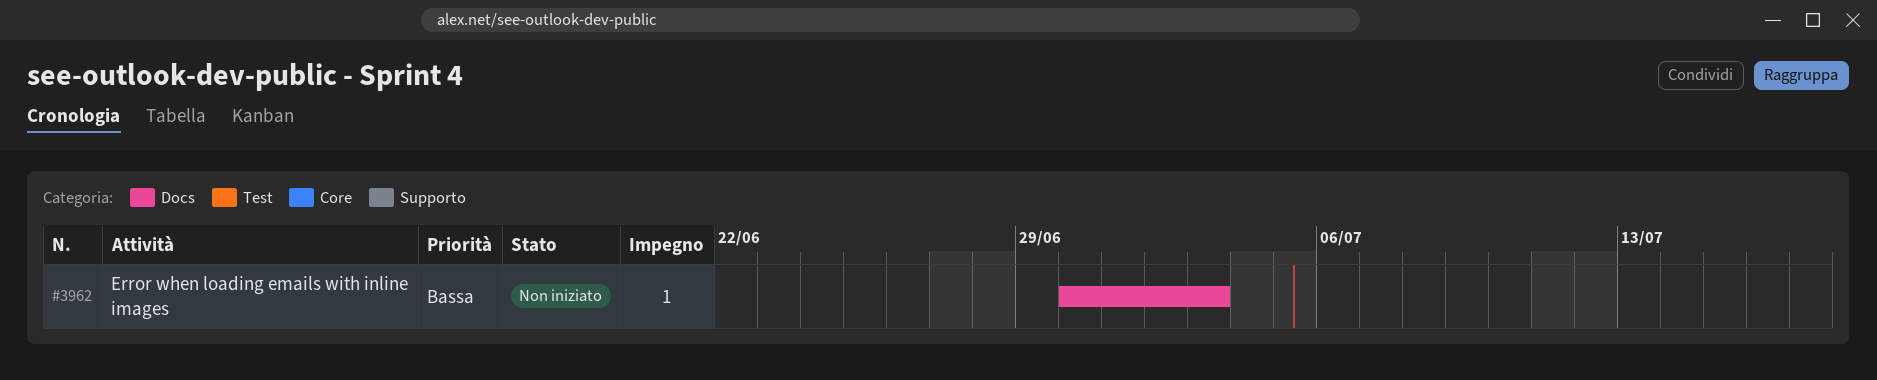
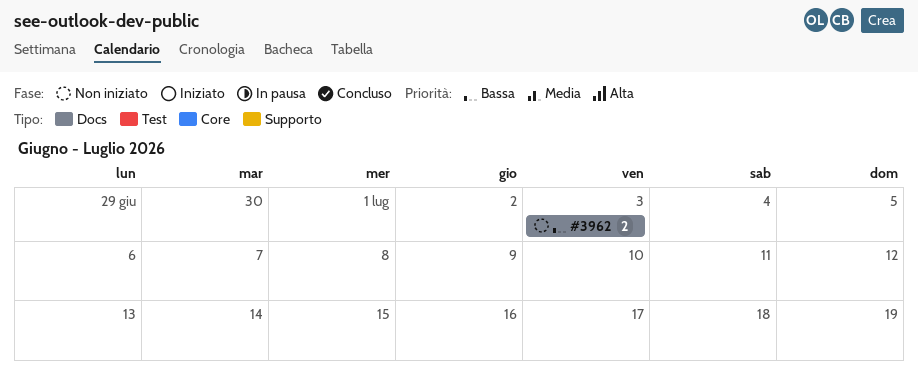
#3962, estimate: 1 -> 2
#3962, start: Jun 30 -> Jul 3

